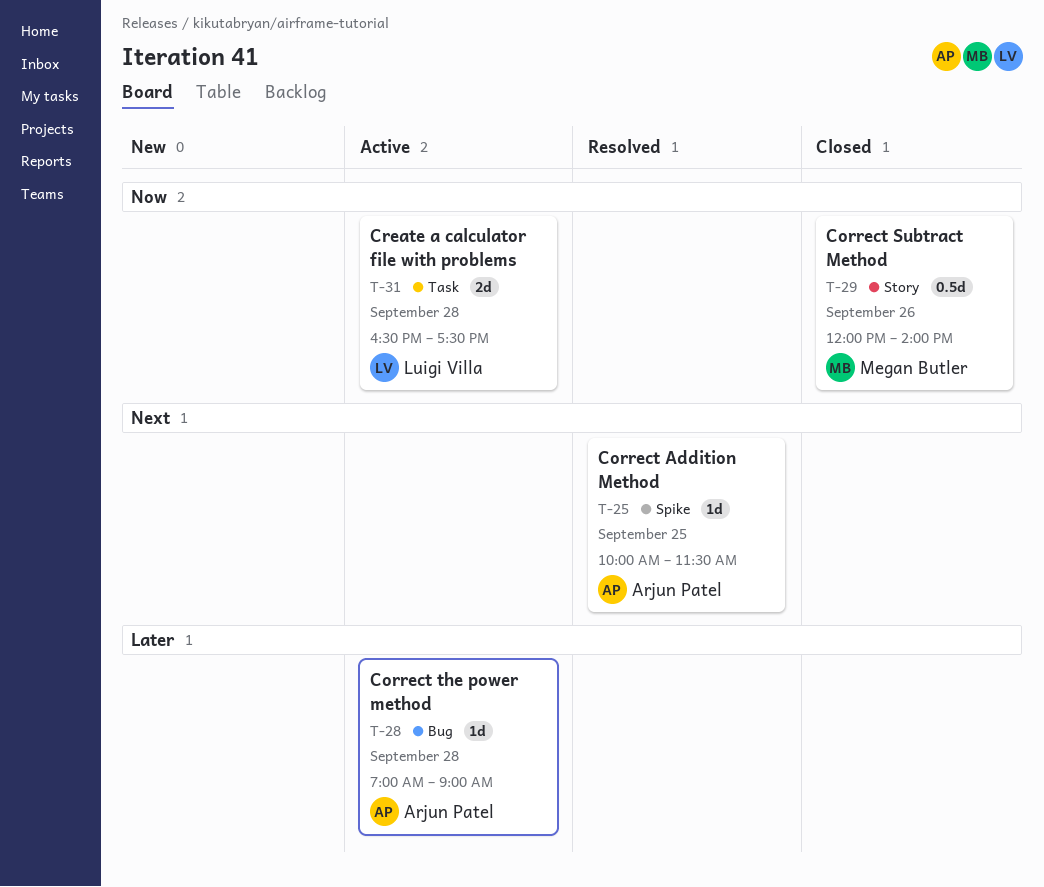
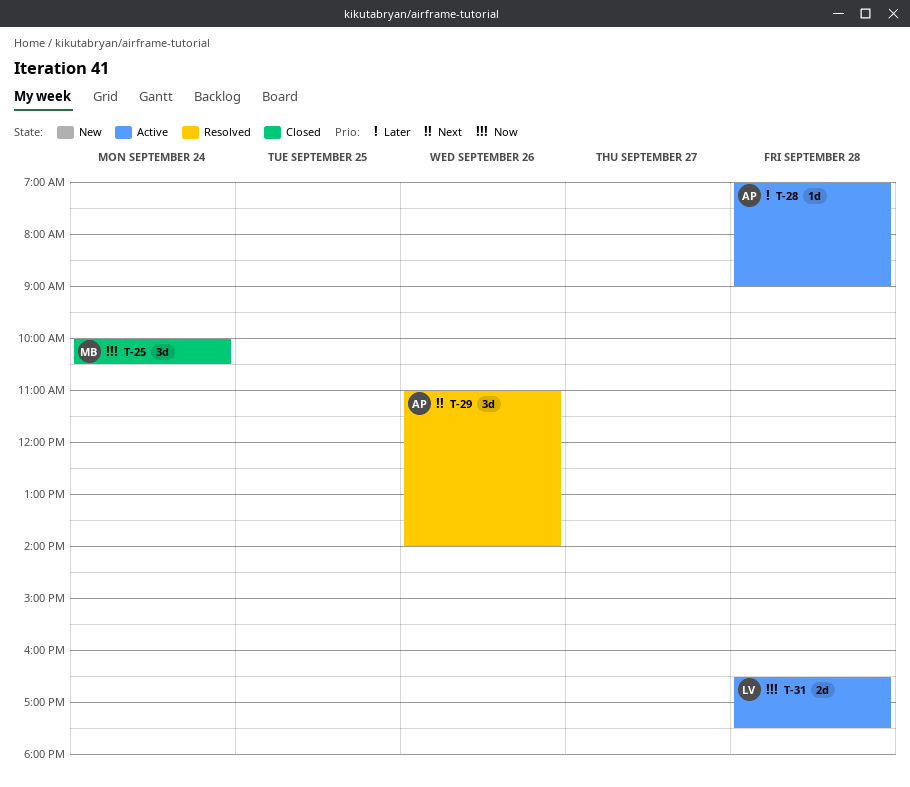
T-25, status: Resolved -> Closed
T-25, owner: Arjun Patel -> Megan Butler
T-25, priority: Next -> Now
T-25, estimate: 1d -> 3d
T-25, day: Sep 25 -> Sep 24
T-25, ends: 11:30 -> 10:30
T-29, status: Closed -> Resolved
T-29, owner: Megan Butler -> Arjun Patel
T-29, priority: Now -> Next
T-29, estimate: 0.5d -> 3d
T-29, begins: 12:00 -> 11:00

